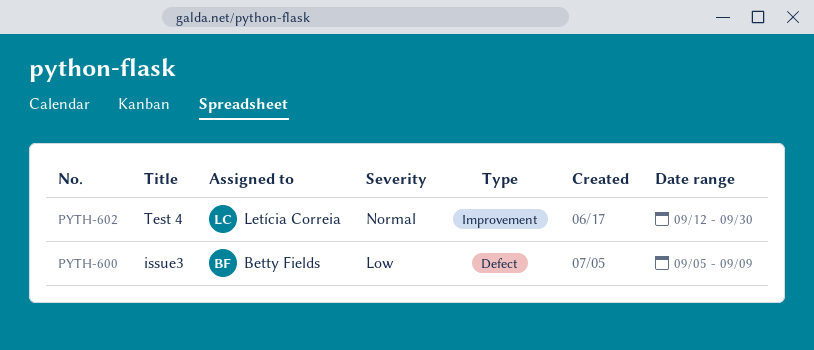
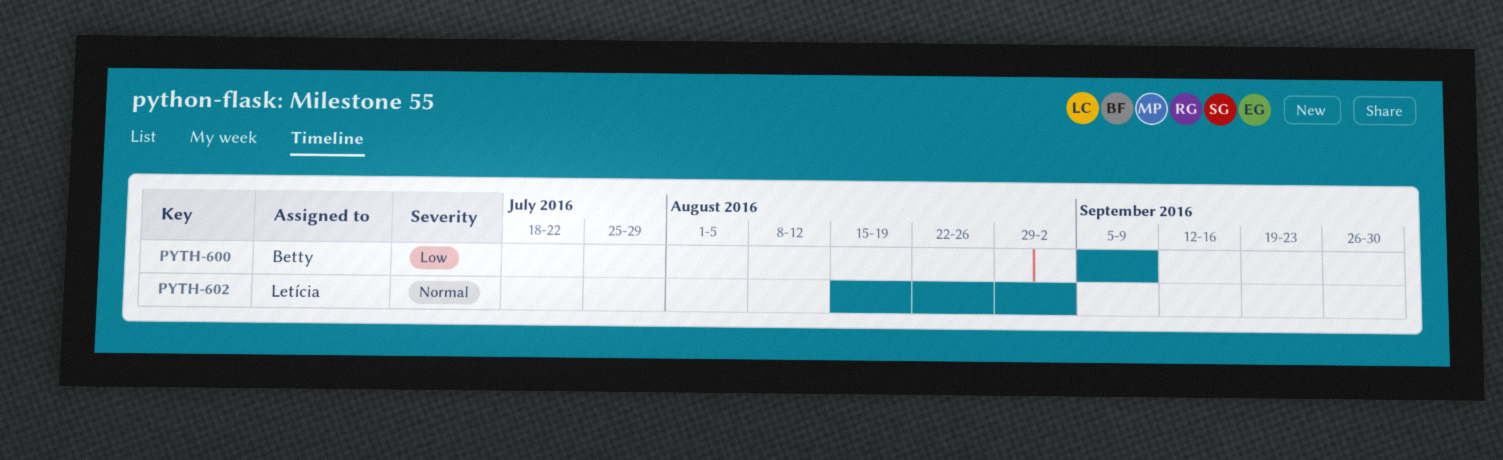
PYTH-602, start: Sep 12 -> Aug 15
PYTH-602, due: Sep 30 -> Sep 2

